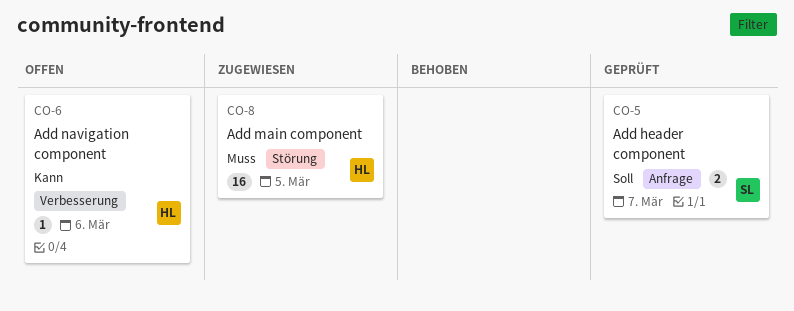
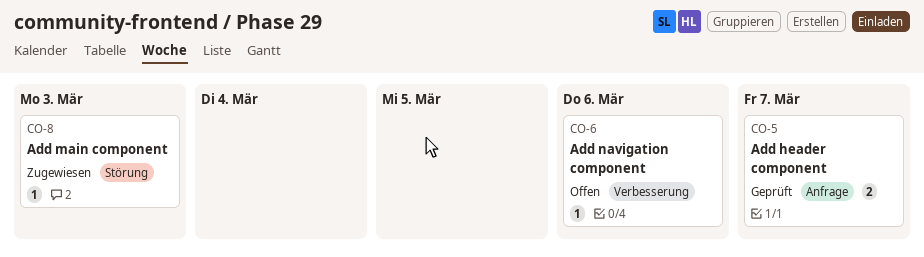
CO-8, estimate: 16 -> 1
CO-8, due: Mar 5 -> Mar 3

